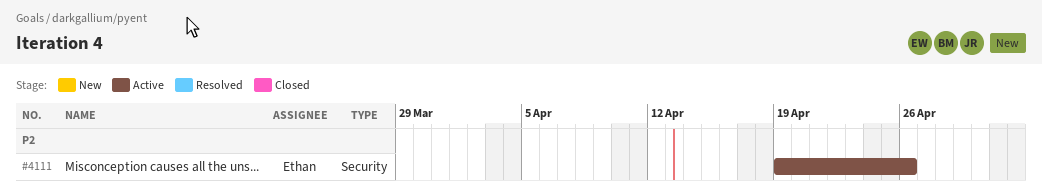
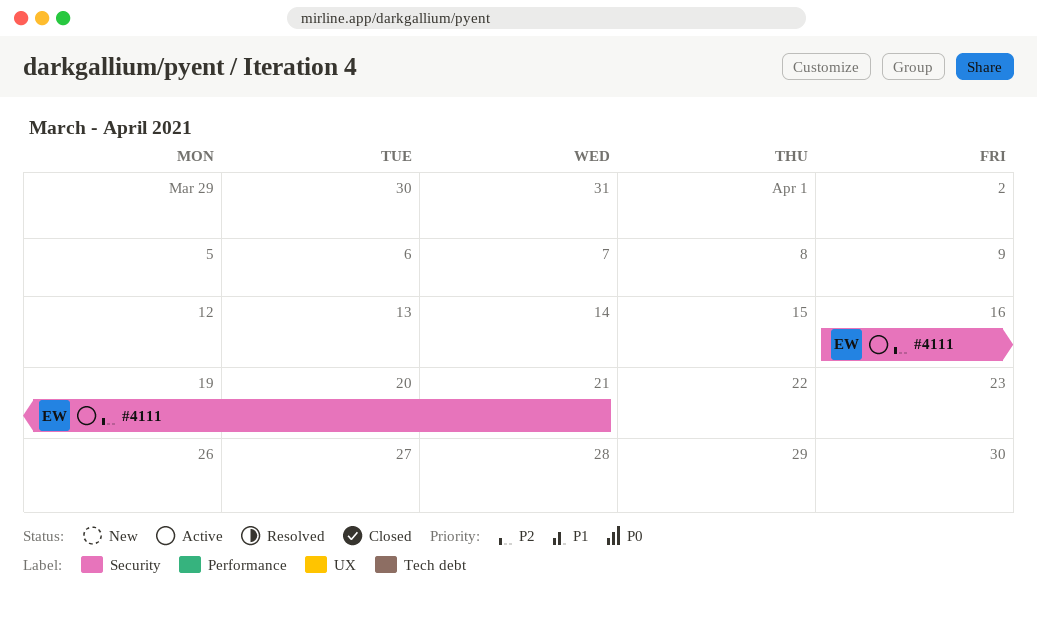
#4111, start: Apr 19 -> Apr 16
#4111, due: Apr 26 -> Apr 21

